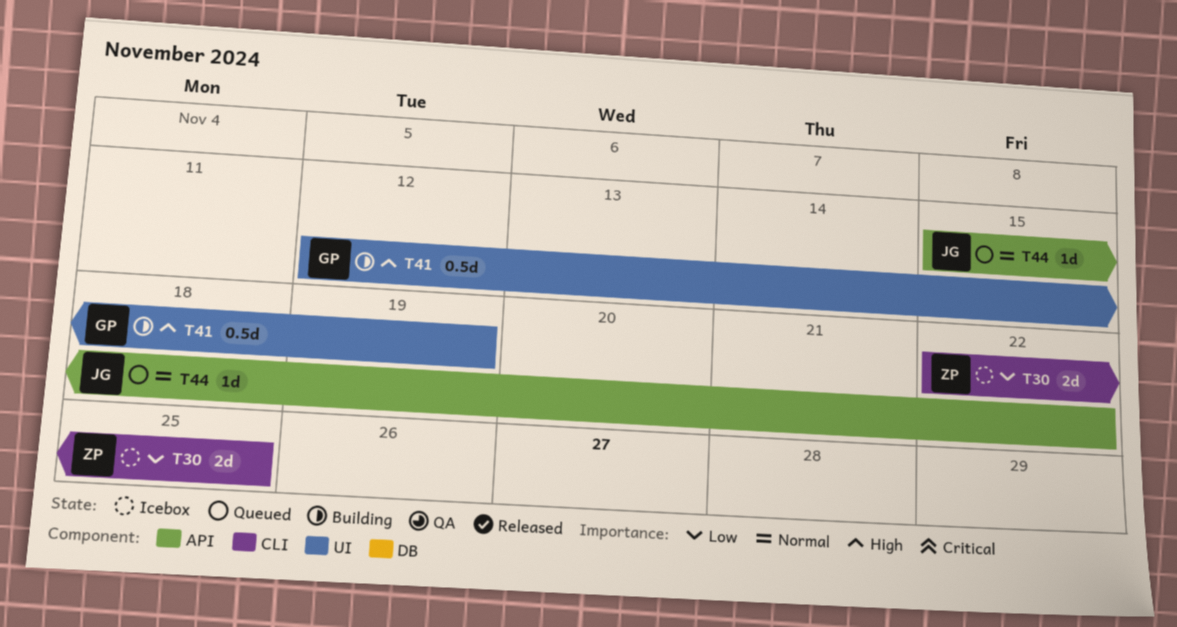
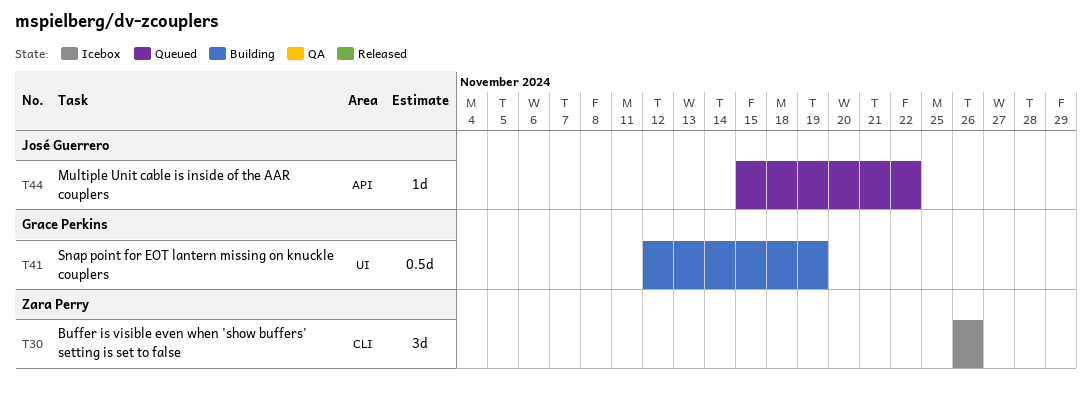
T30, estimate: 2d -> 3d
T30, start: Nov 22 -> Nov 26
T30, due: Nov 25 -> Nov 26

